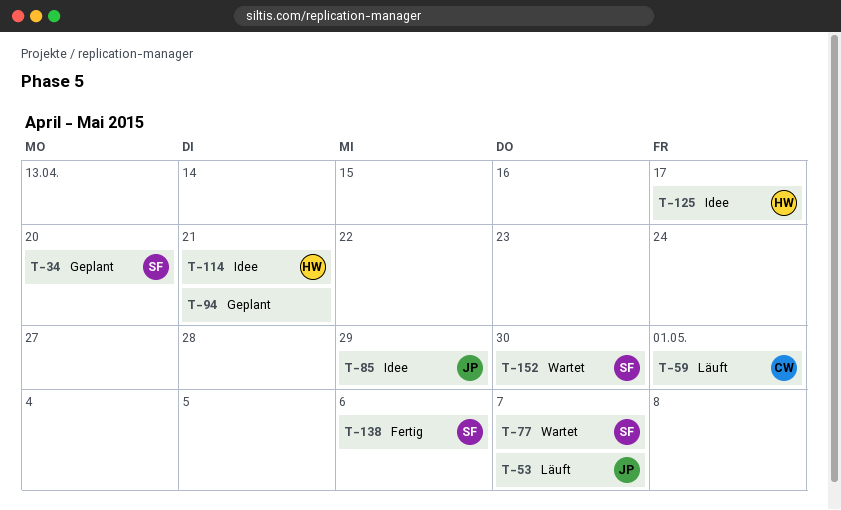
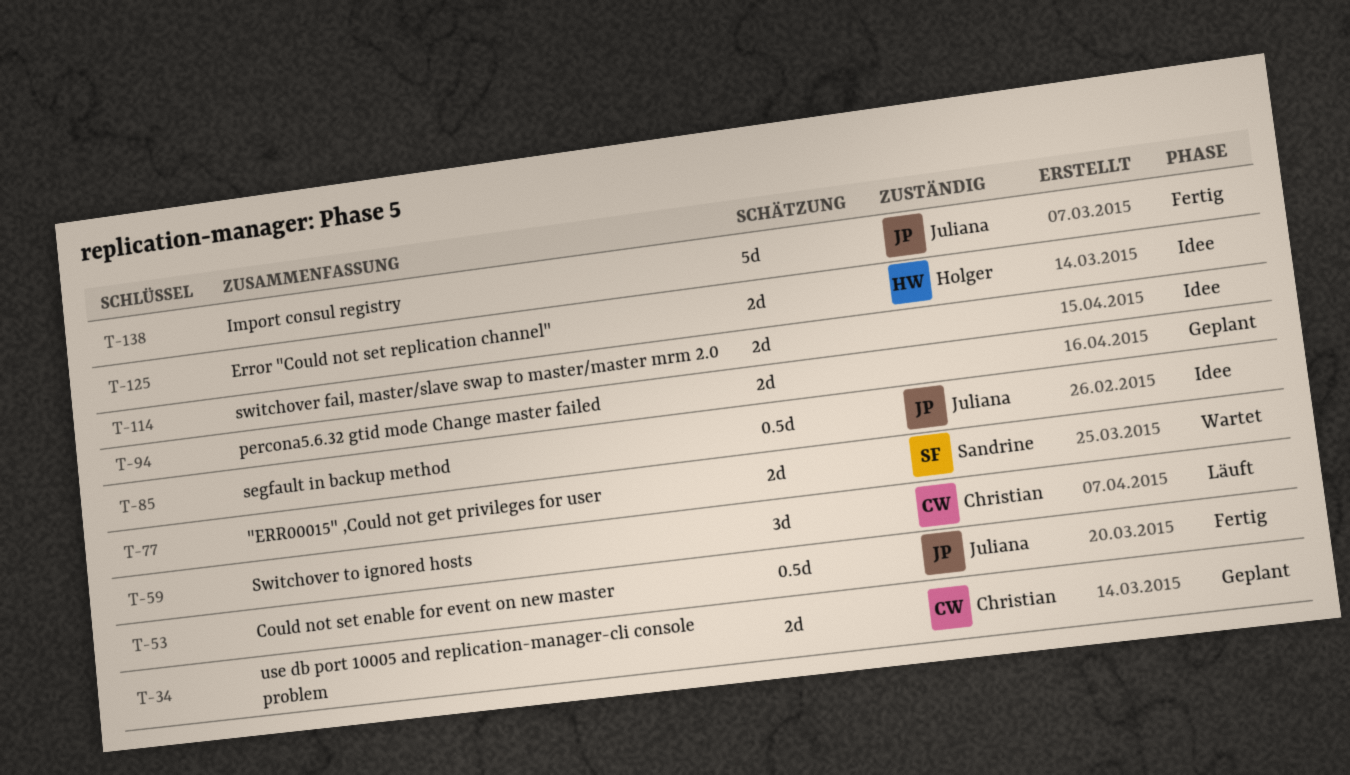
T-34, owner: Sandrine -> Christian
T-53, status: Läuft -> Fertig
T-114, owner: Holger -> none
T-138, owner: Sandrine -> Juliana
T-152: present -> none

